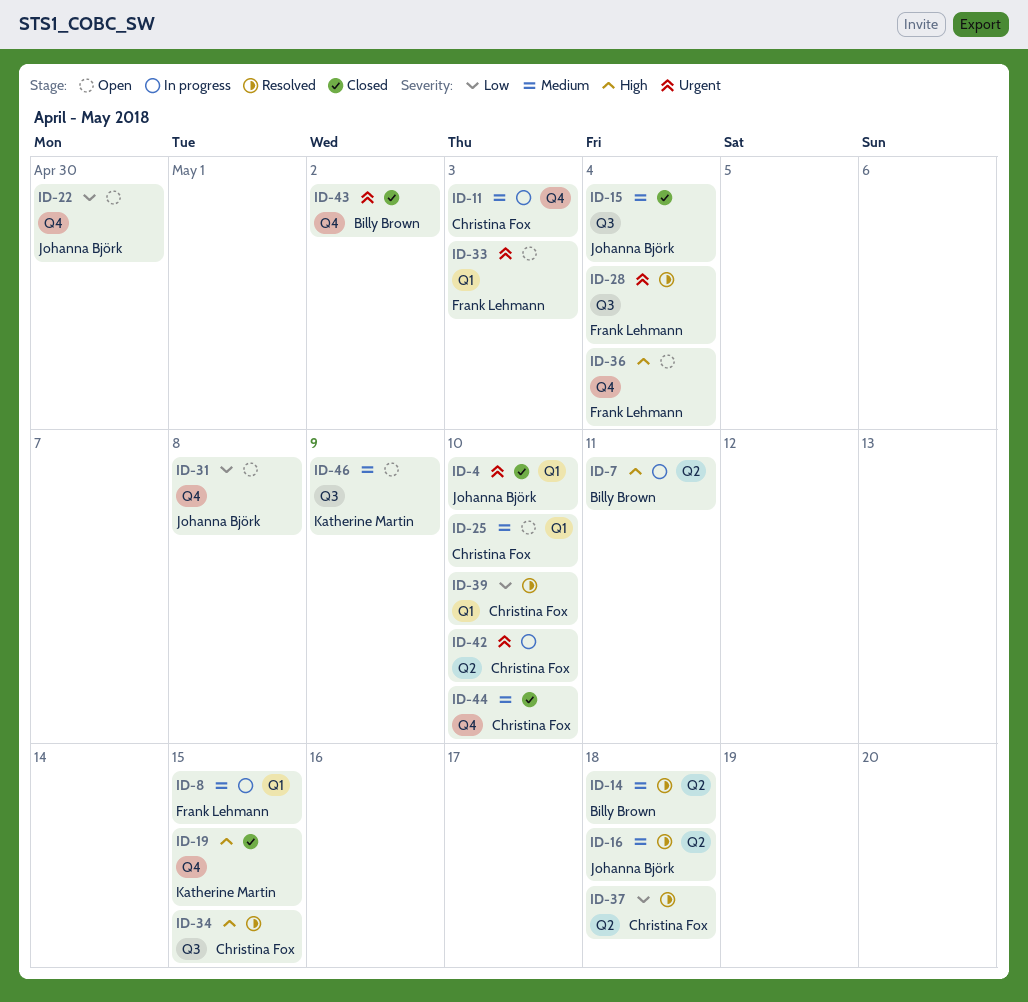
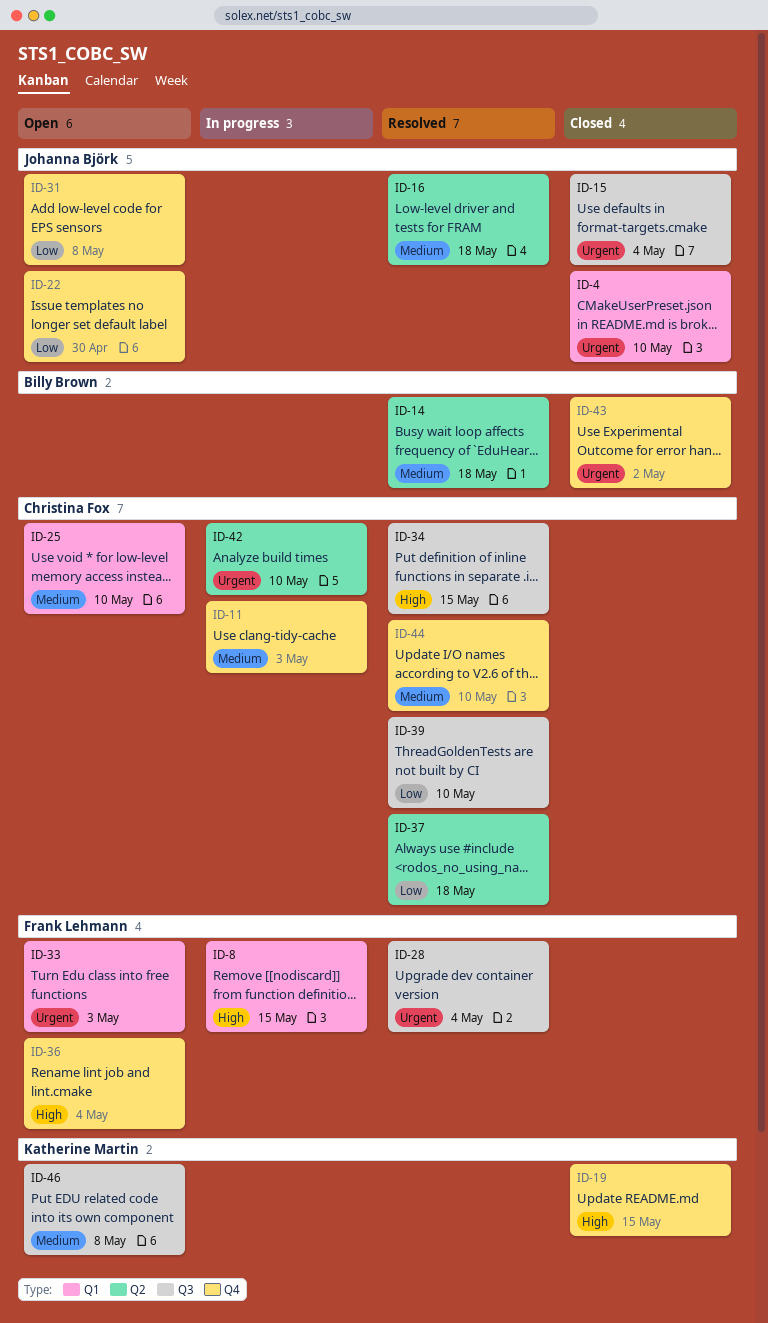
ID-7: present -> none
ID-8, priority: Medium -> High
ID-15, priority: Medium -> Urgent
ID-39, label: Q1 -> Q3
ID-44, status: Closed -> Resolved
ID-46, due: May 9 -> May 8

